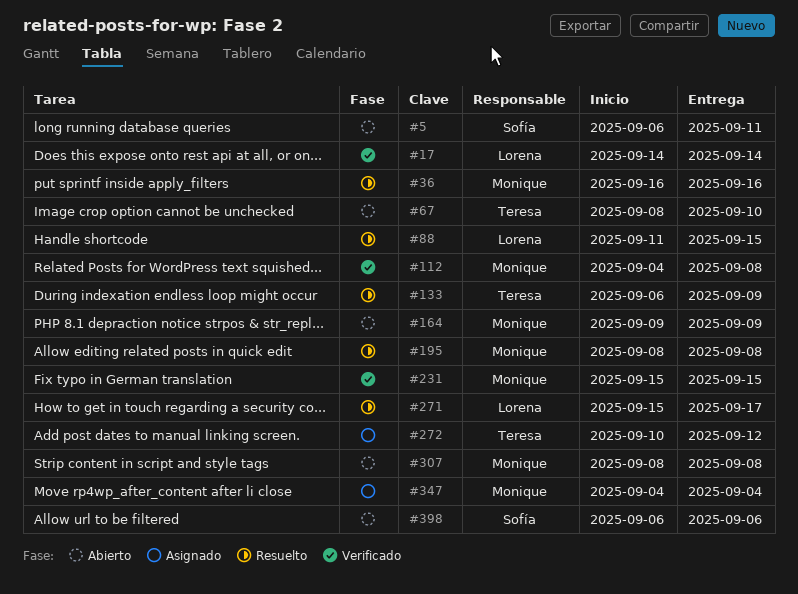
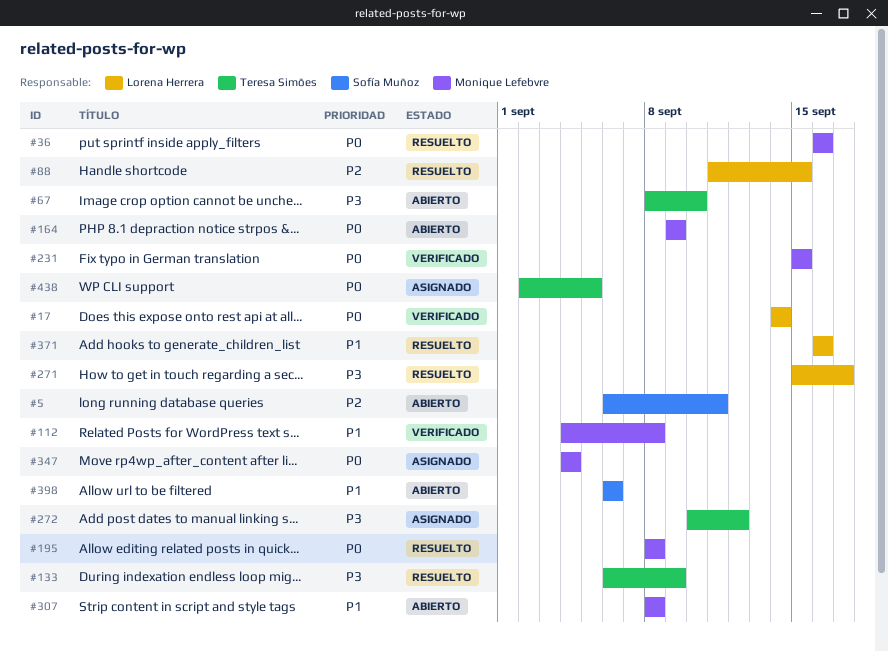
#371: none -> present
#438: none -> present

